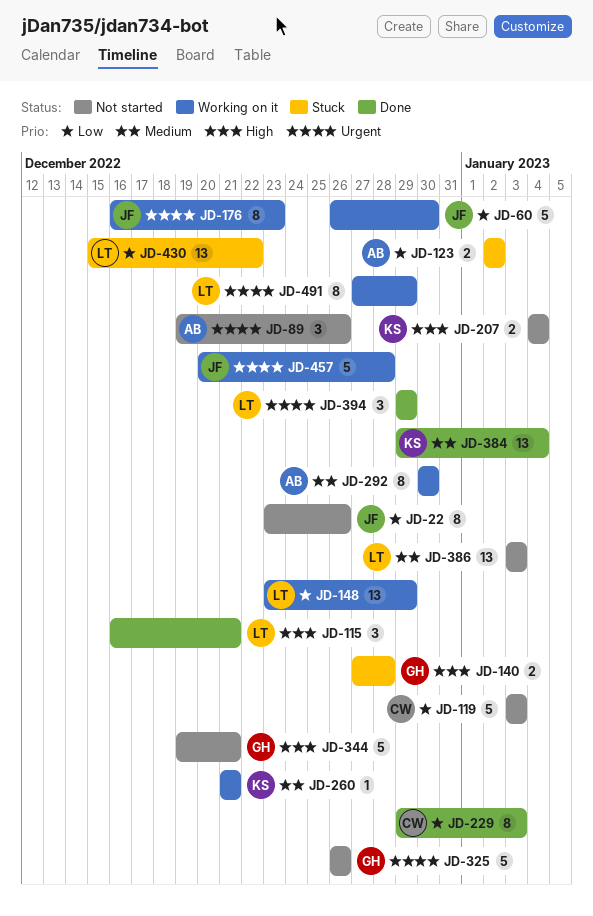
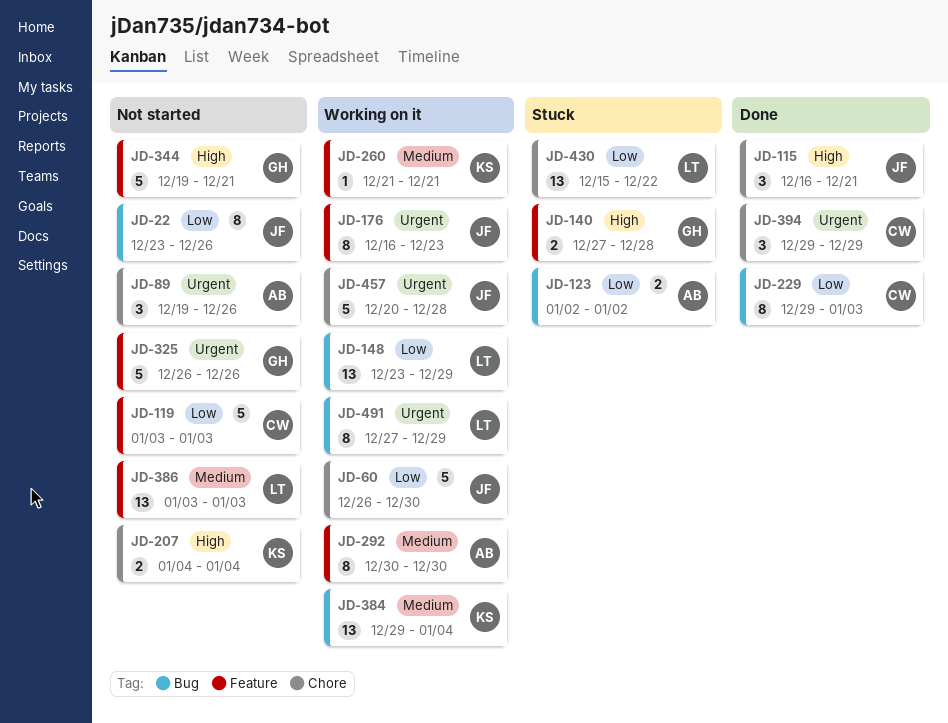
JD-115, owner: LT -> JF
JD-384, status: Done -> Working on it
JD-394, owner: LT -> CW

